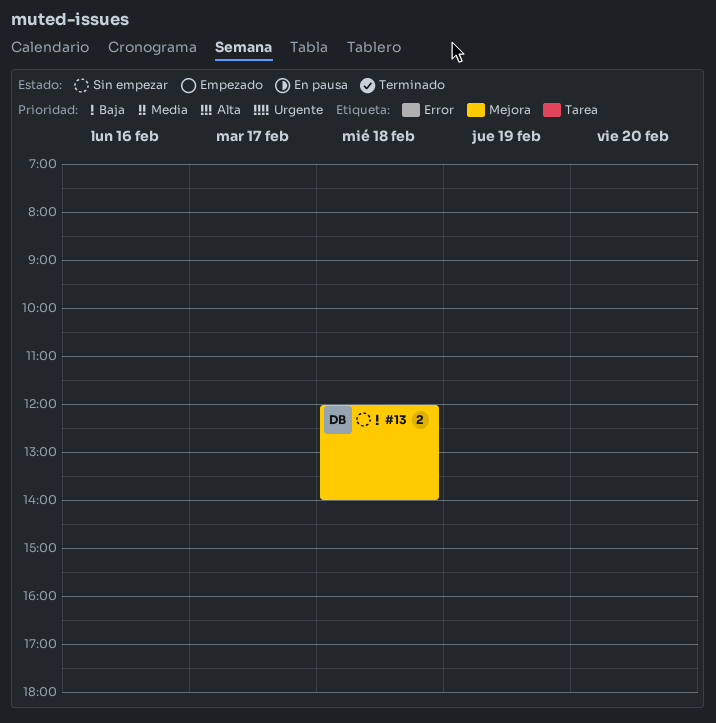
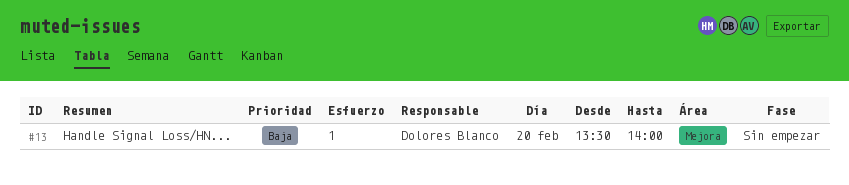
#13, estimate: 2 -> 1
#13, day: Feb 18 -> Feb 20
#13, begins: 12:00 -> 13:30

